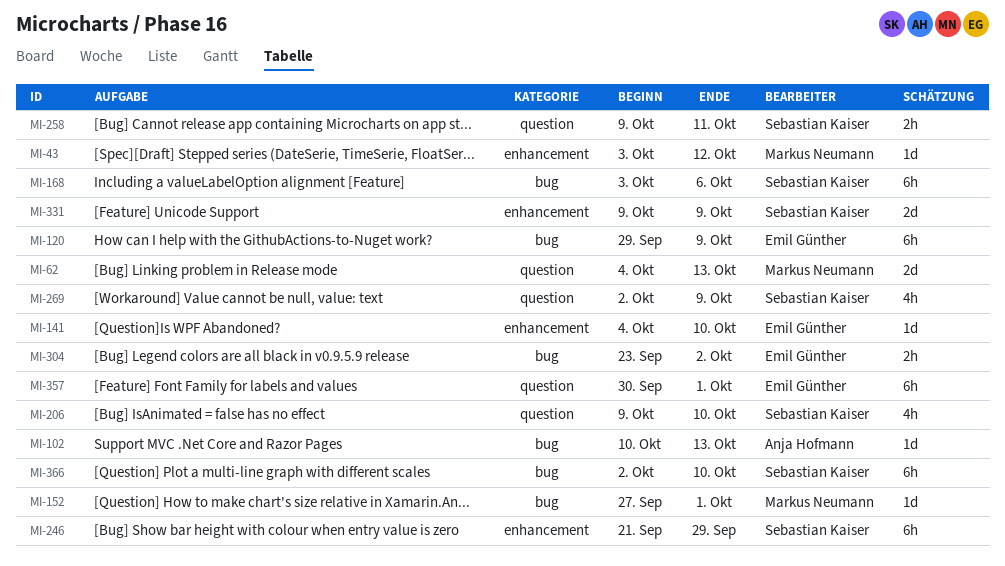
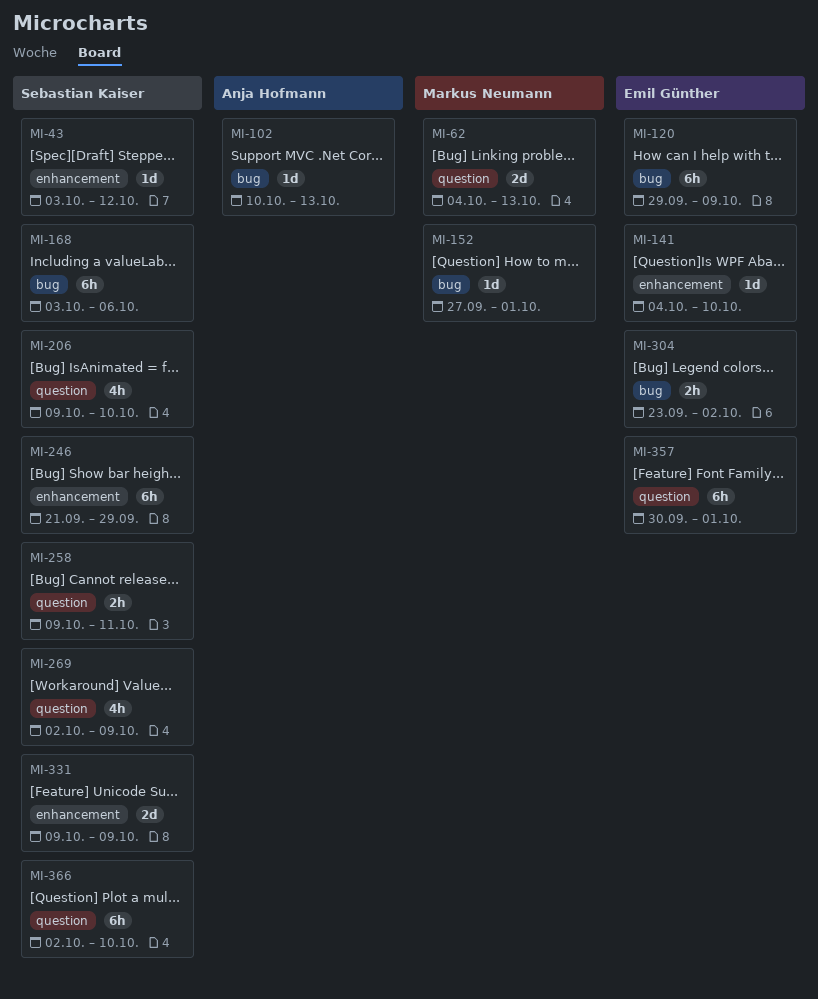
MI-43, owner: Markus Neumann -> Sebastian Kaiser
MI-366, label: bug -> question

